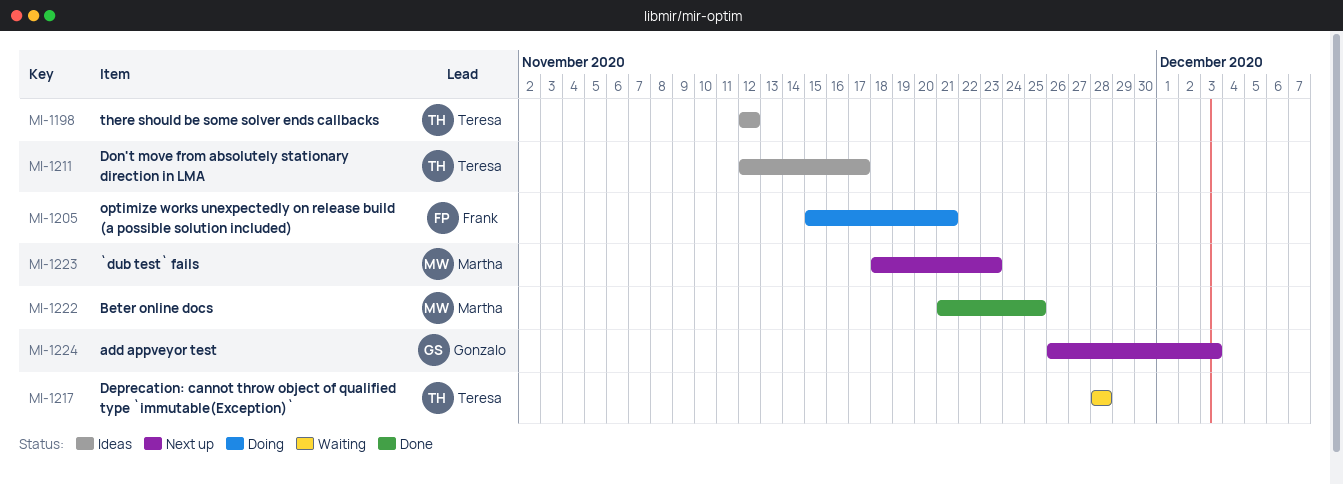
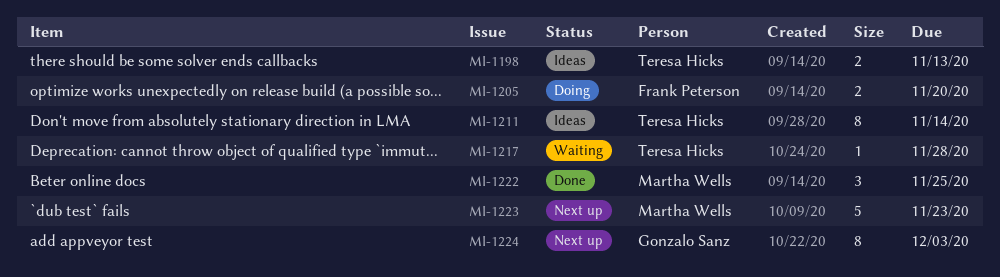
MI-1198, due: Nov 12 -> Nov 13
MI-1205, due: Nov 21 -> Nov 20
MI-1211, due: Nov 17 -> Nov 14

